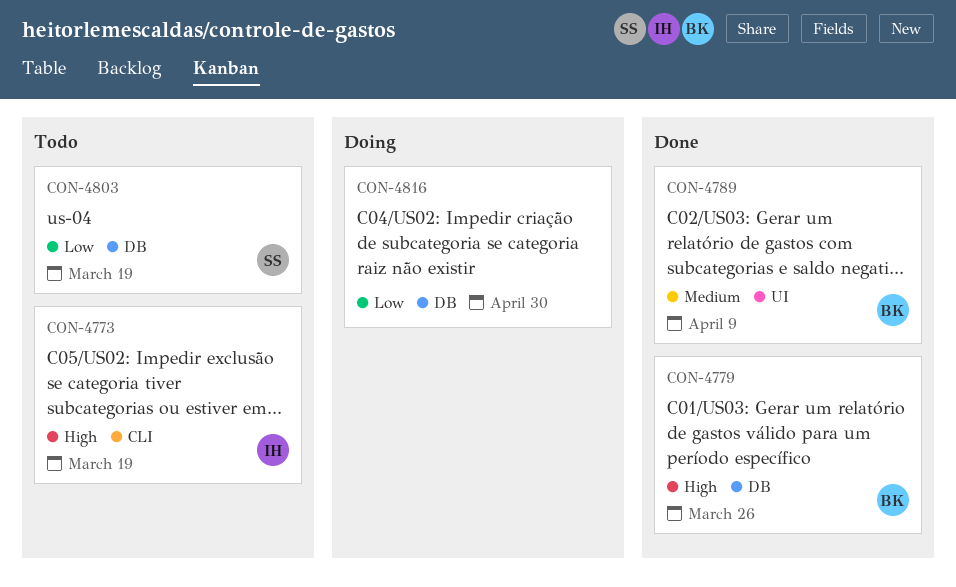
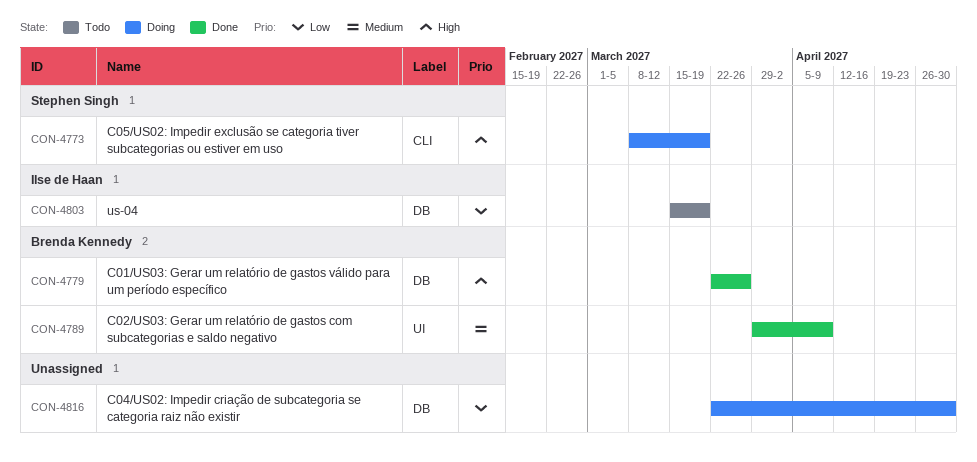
CON-4773, status: Todo -> Doing
CON-4773, owner: Ilse de Haan -> Stephen Singh
CON-4803, owner: Stephen Singh -> Ilse de Haan

